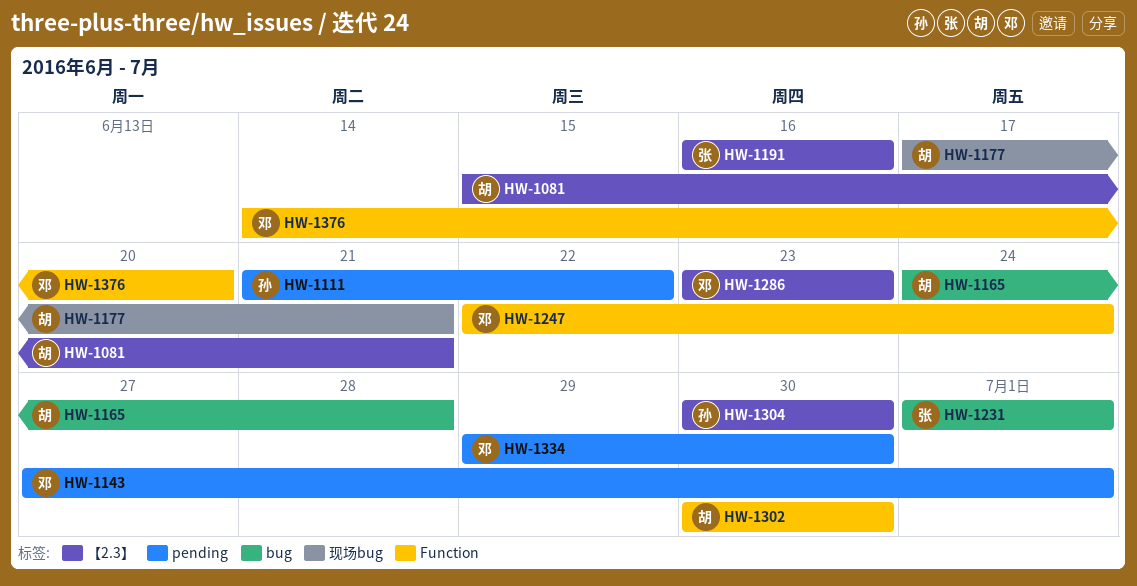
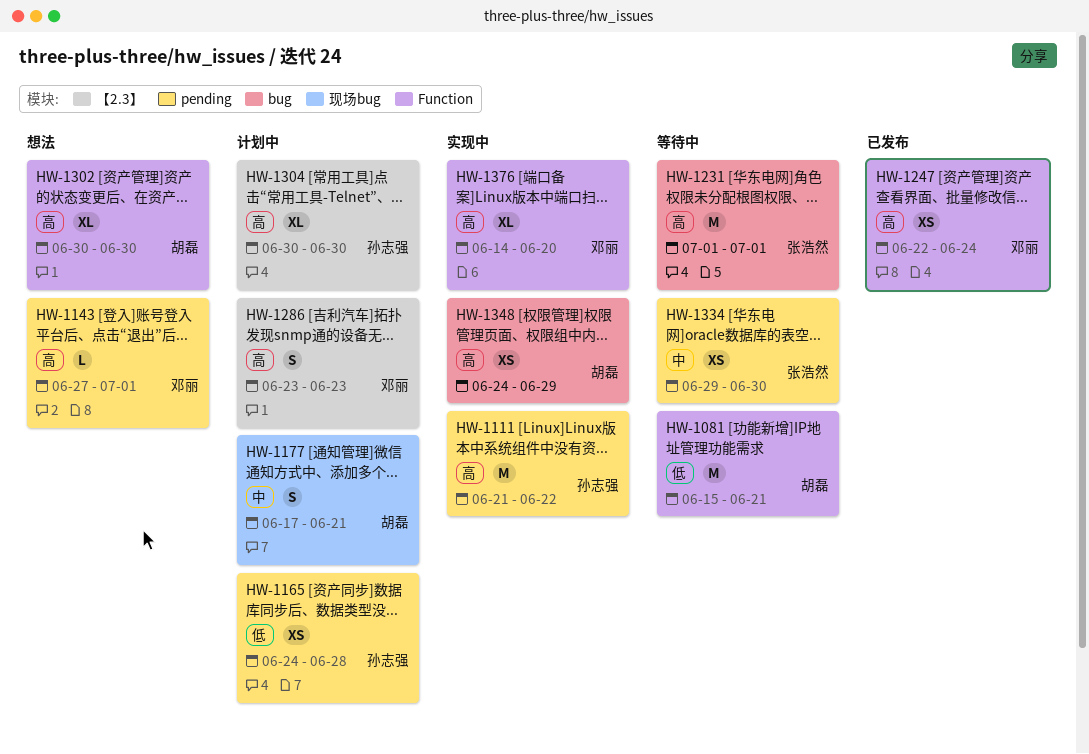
HW-1081, label: 【2.3】 -> Function
HW-1165, owner: 胡磊 -> 孙志强
HW-1165, label: bug -> pending
HW-1191: present -> none
HW-1334, owner: 邓丽 -> 张浩然
HW-1348: none -> present

